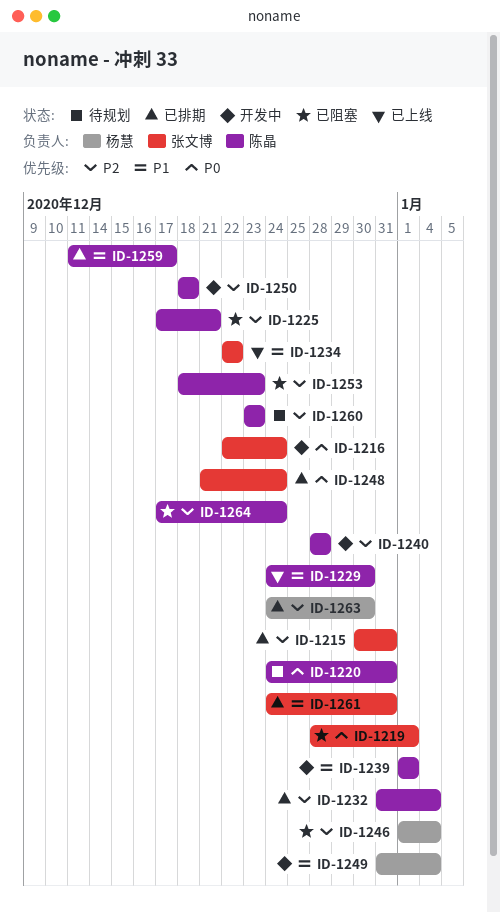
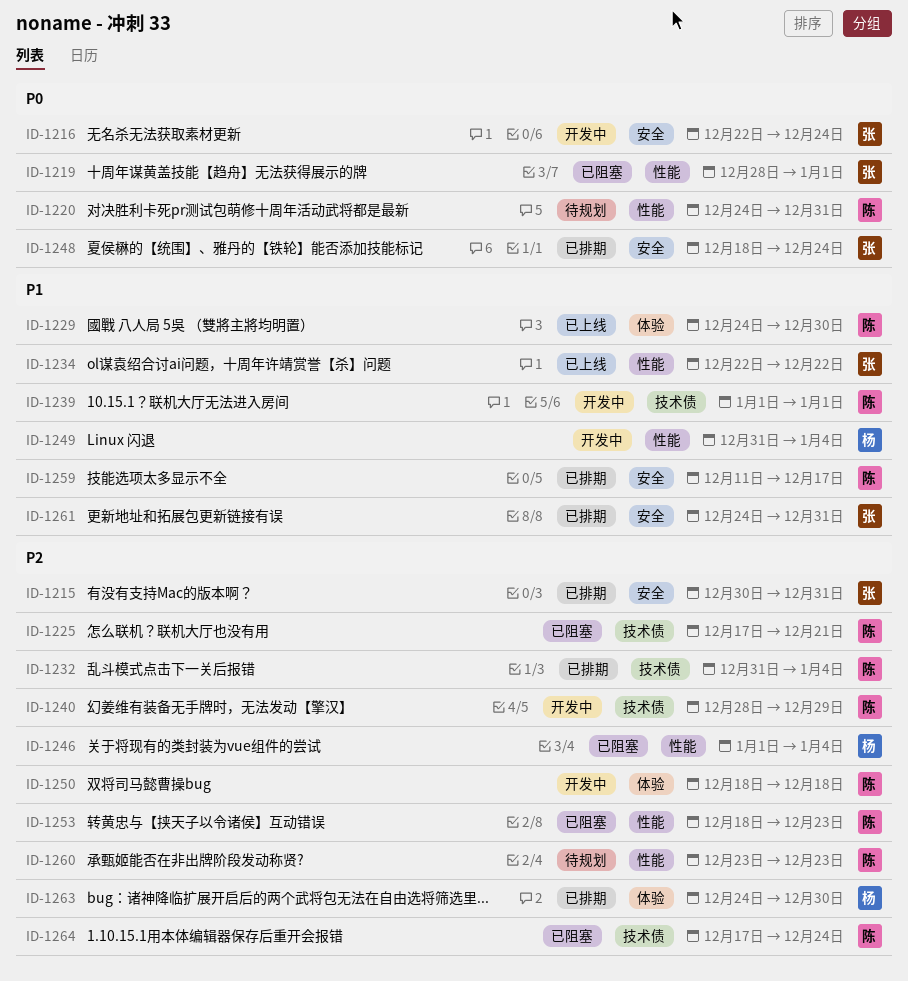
ID-1240, due: Dec 28 -> Dec 29
ID-1248, start: Dec 21 -> Dec 18

